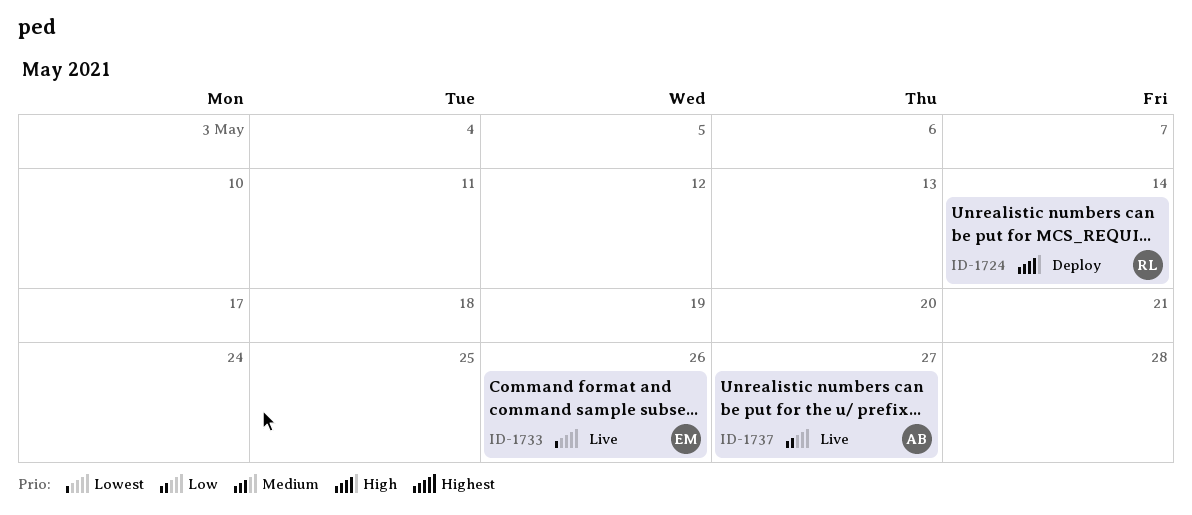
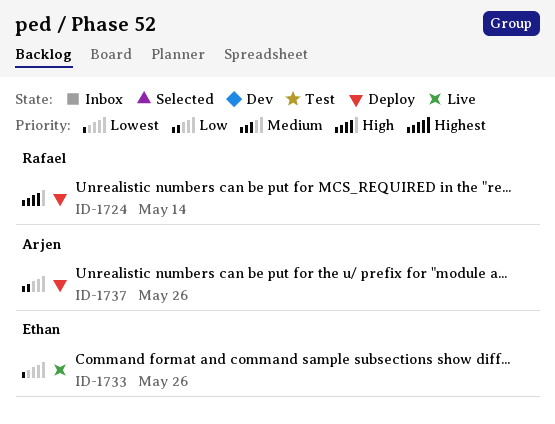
ID-1737, status: Live -> Deploy
ID-1737, due: May 27 -> May 26

